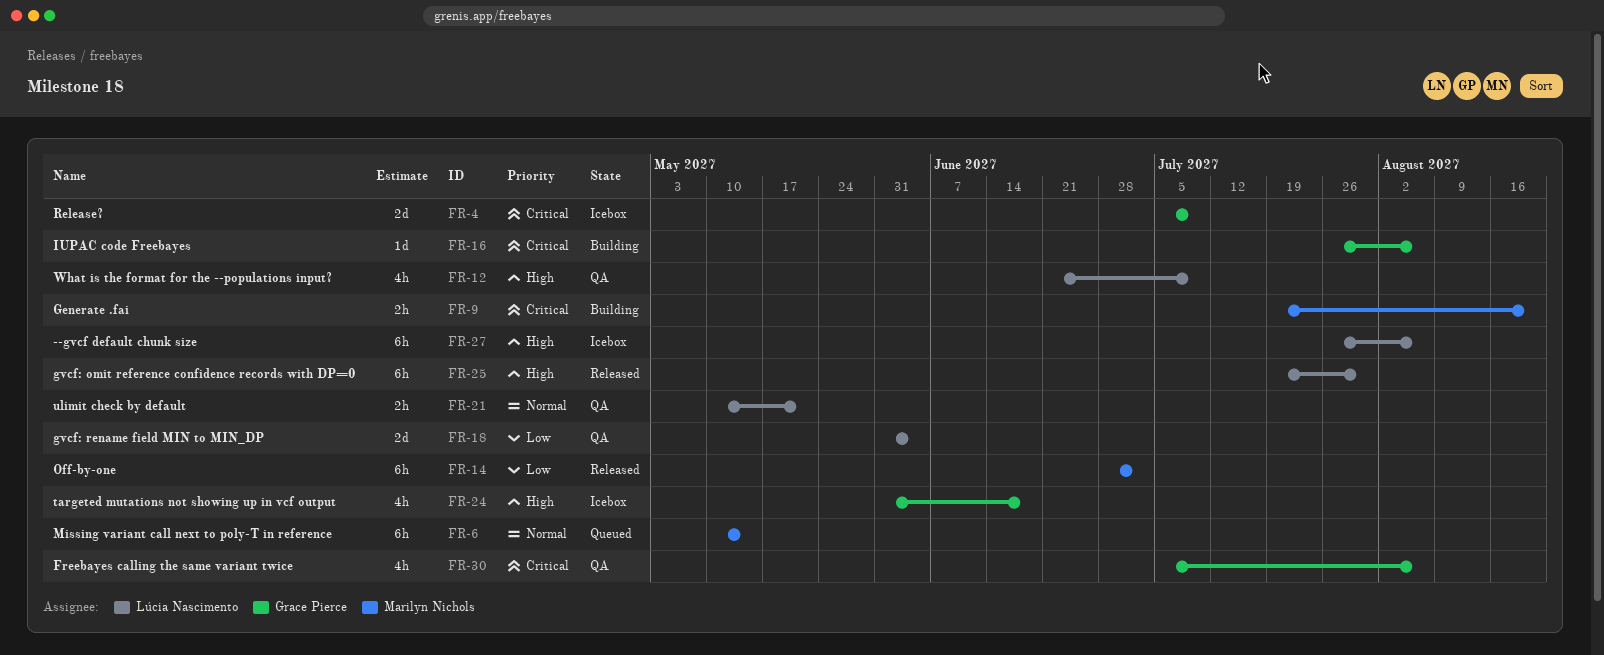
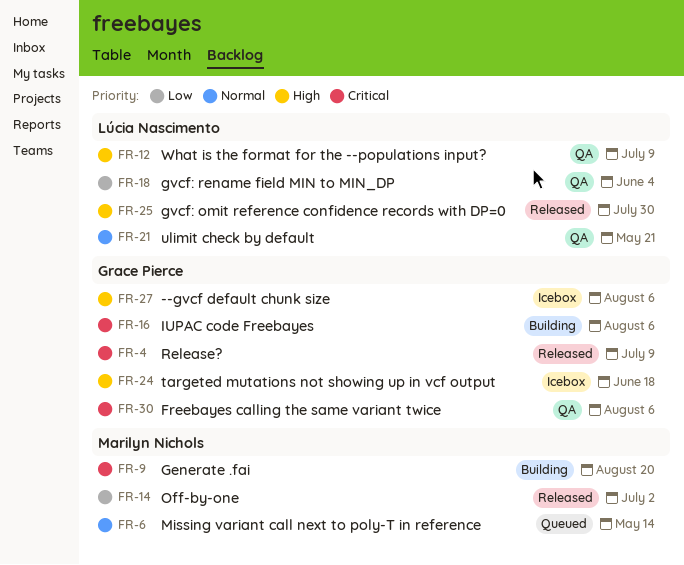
FR-4, status: Icebox -> Released
FR-27, owner: Lúcia Nascimento -> Grace Pierce

